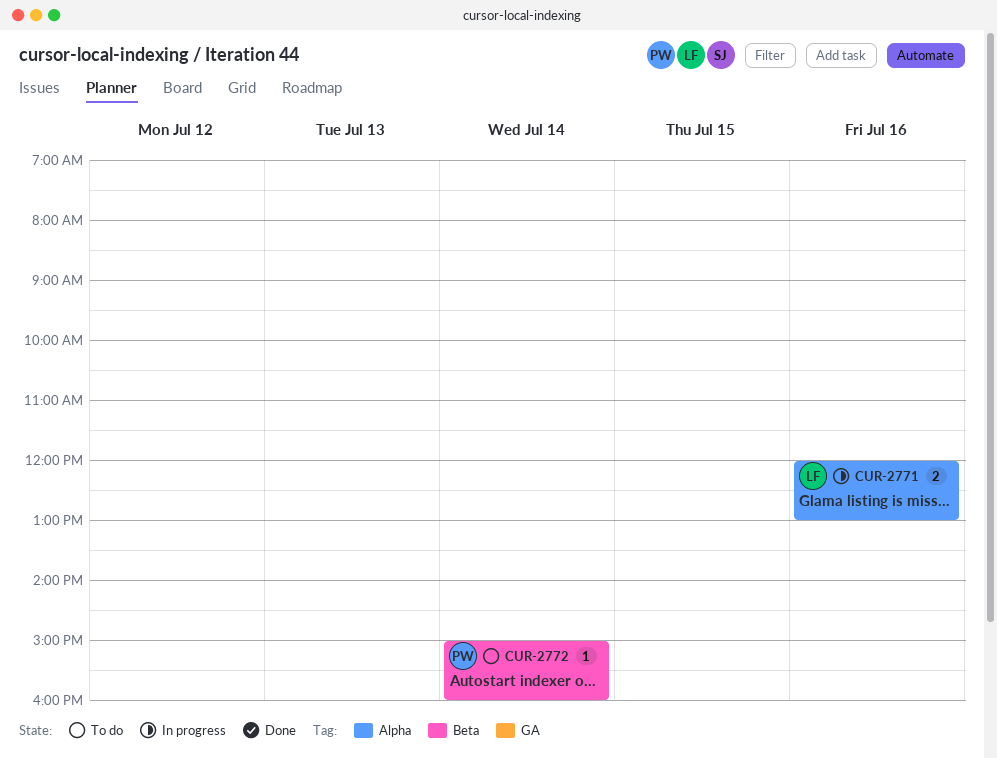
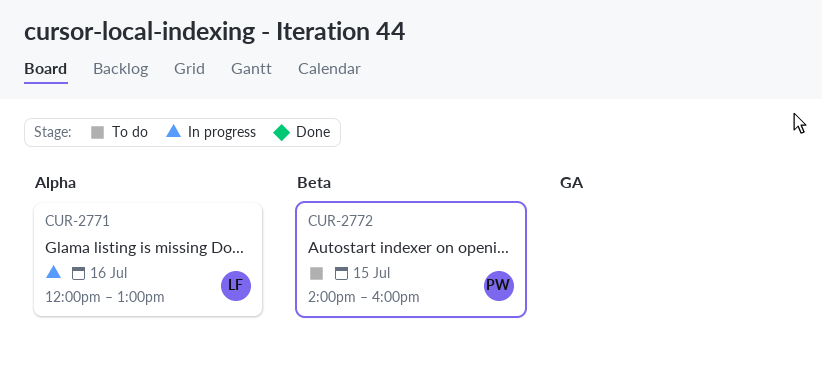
CUR-2772, day: Jul 14 -> Jul 15
CUR-2772, begins: 15:00 -> 14:00

